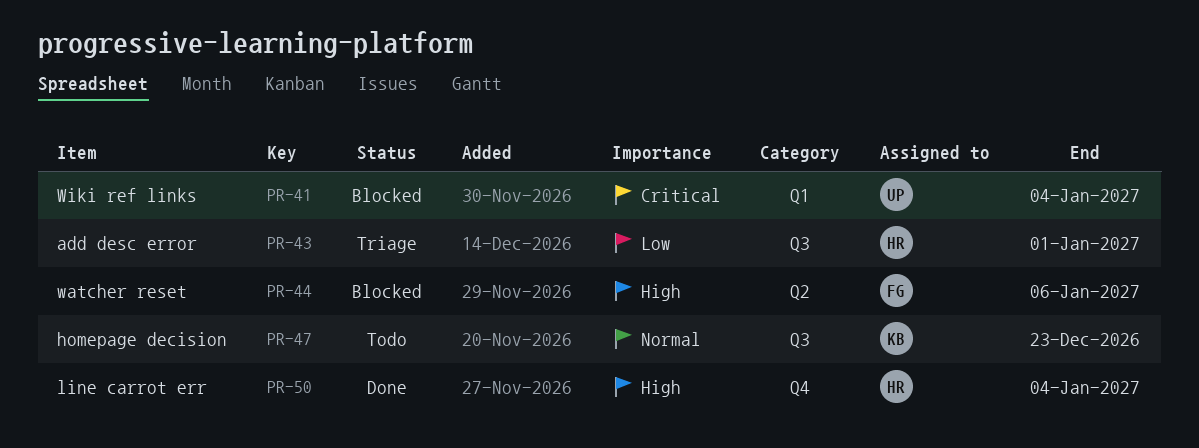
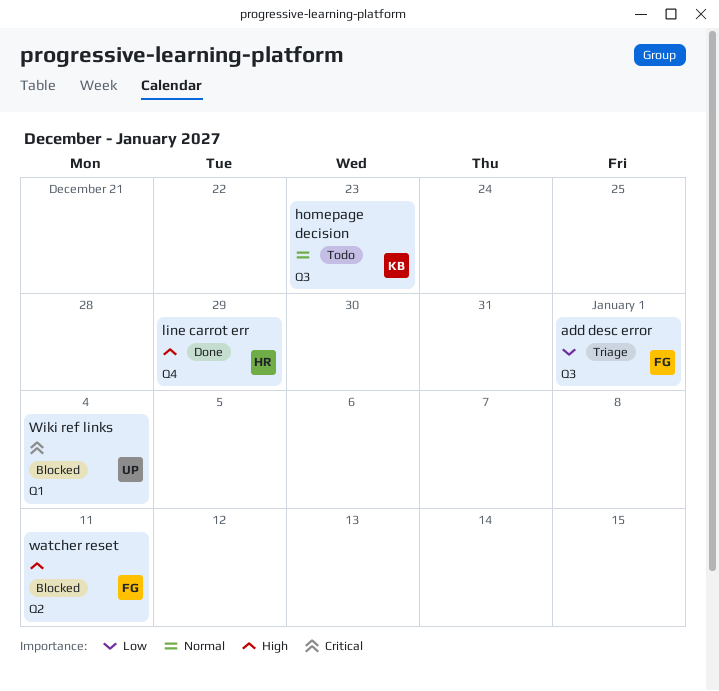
add desc error, owner: HR -> FG
line carrot err, due: Jan 4 -> Dec 29
watcher reset, due: Jan 6 -> Jan 11

